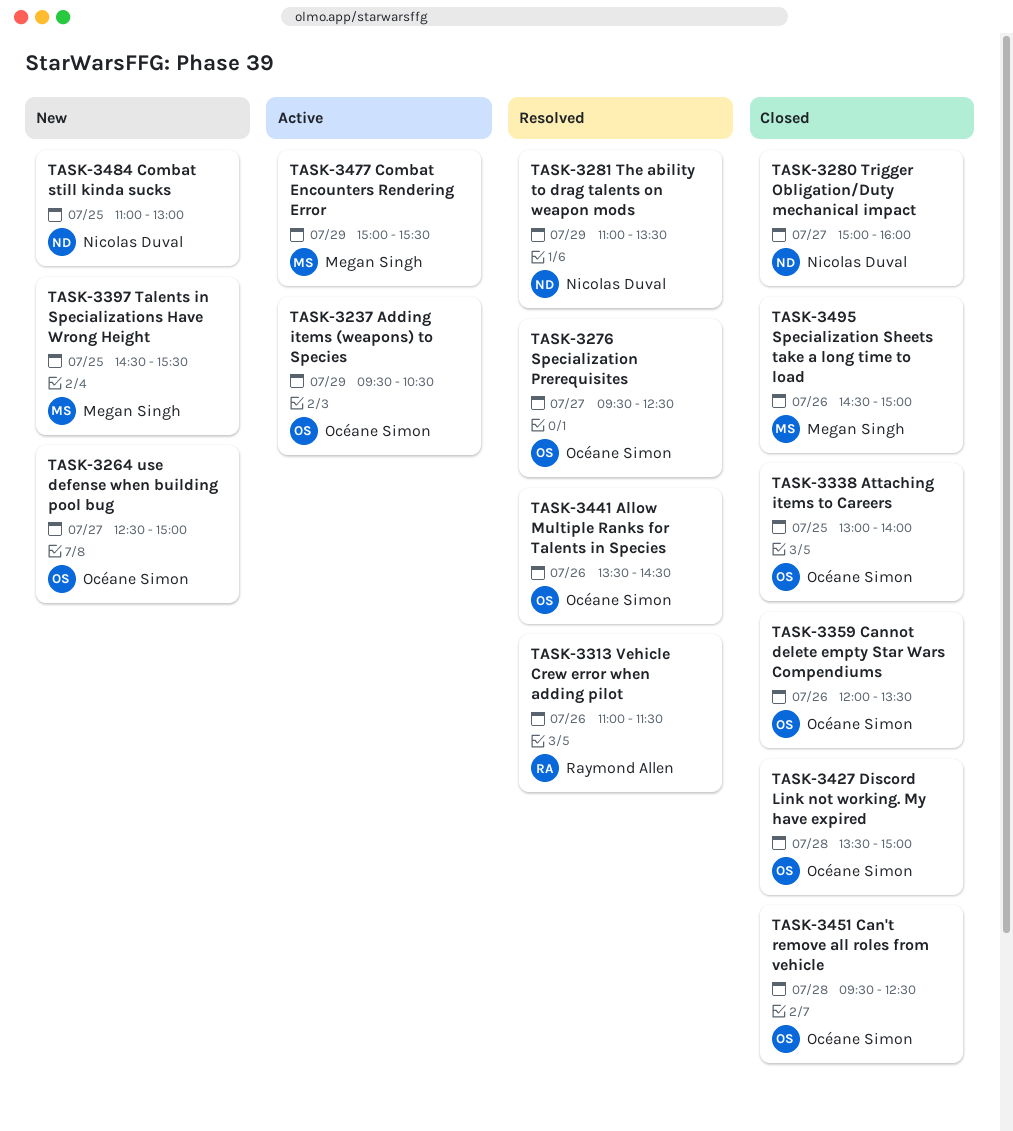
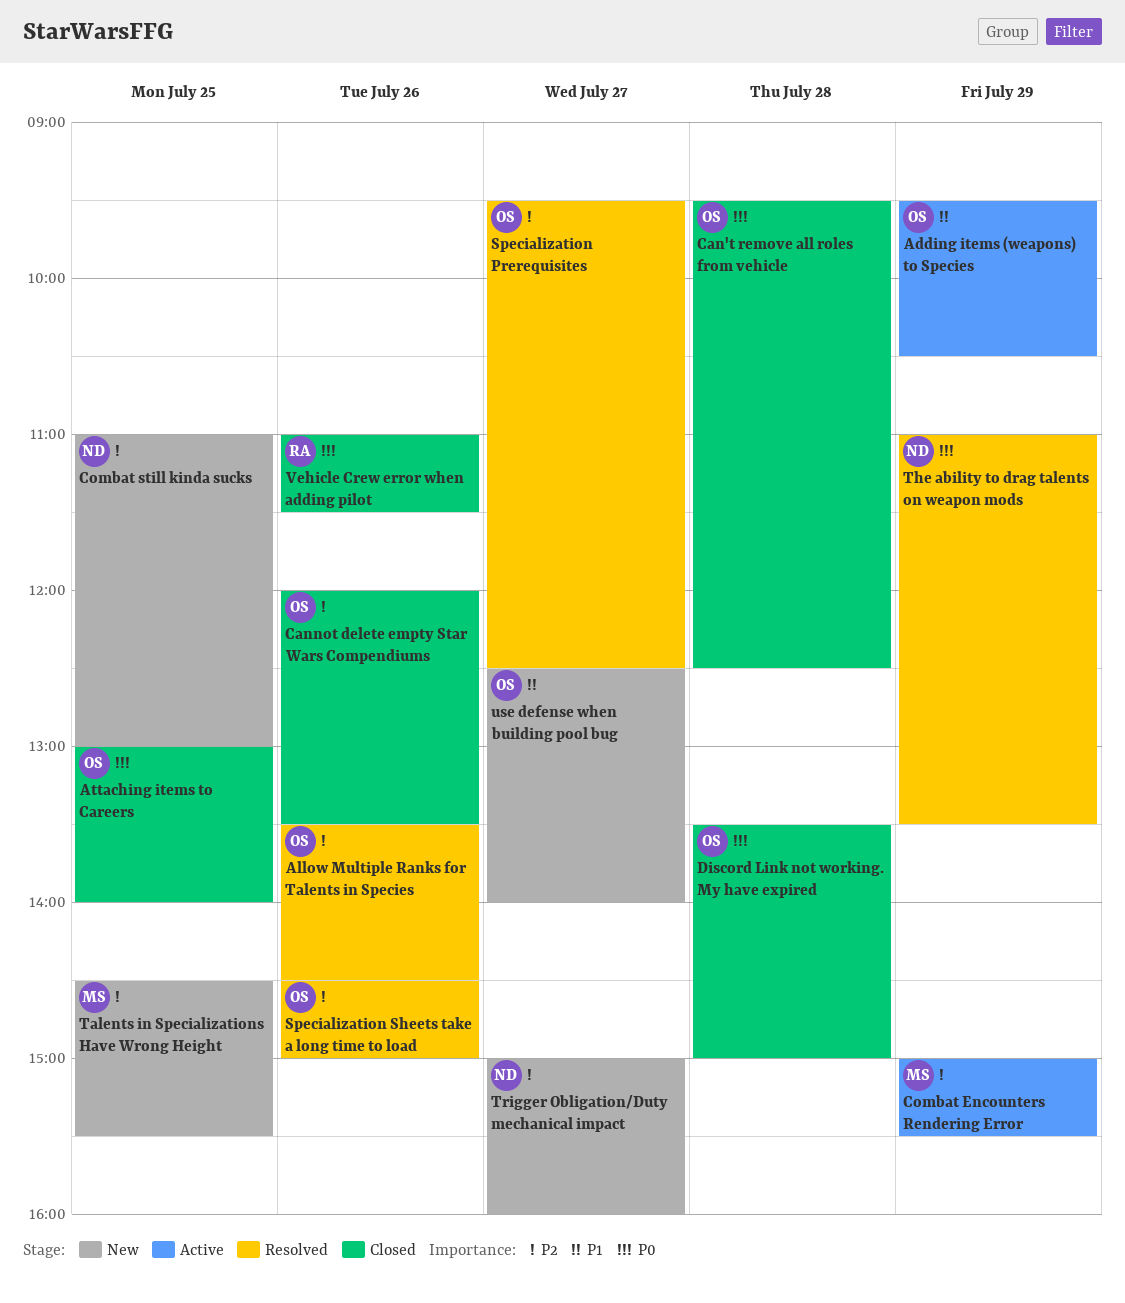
Specialization Sheets take a long time to load, status: Closed -> Resolved
Specialization Sheets take a long time to load, owner: Megan Singh -> Océane Simon
Trigger Obligation/Duty mechanical impact, status: Closed -> New
use defense when building pool bug, ends: 15:00 -> 14:00
Vehicle Crew error when adding pilot, status: Resolved -> Closed

